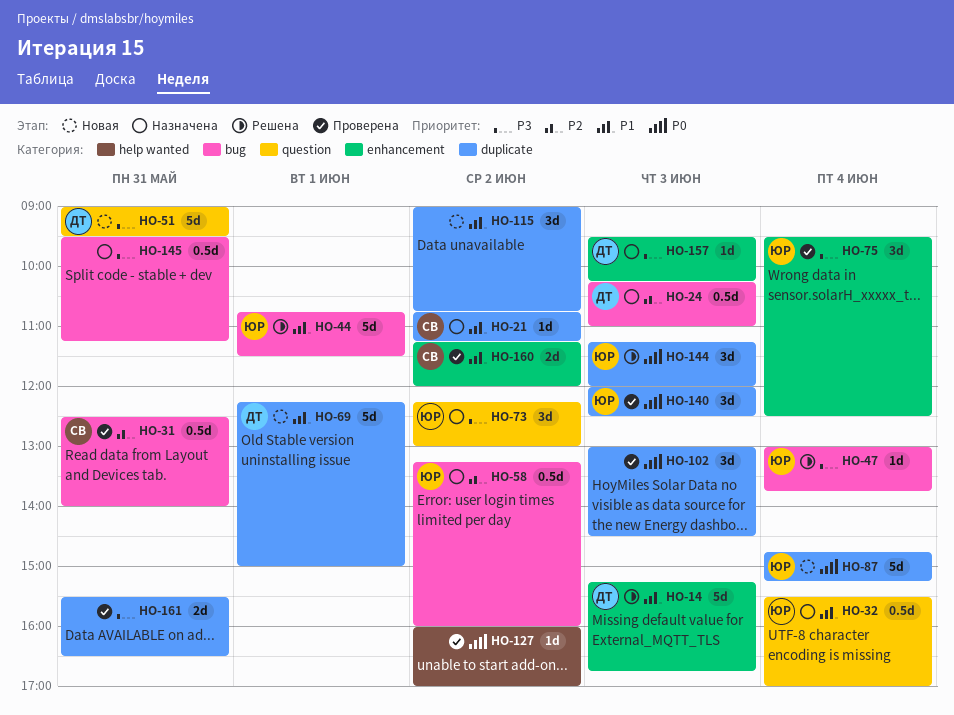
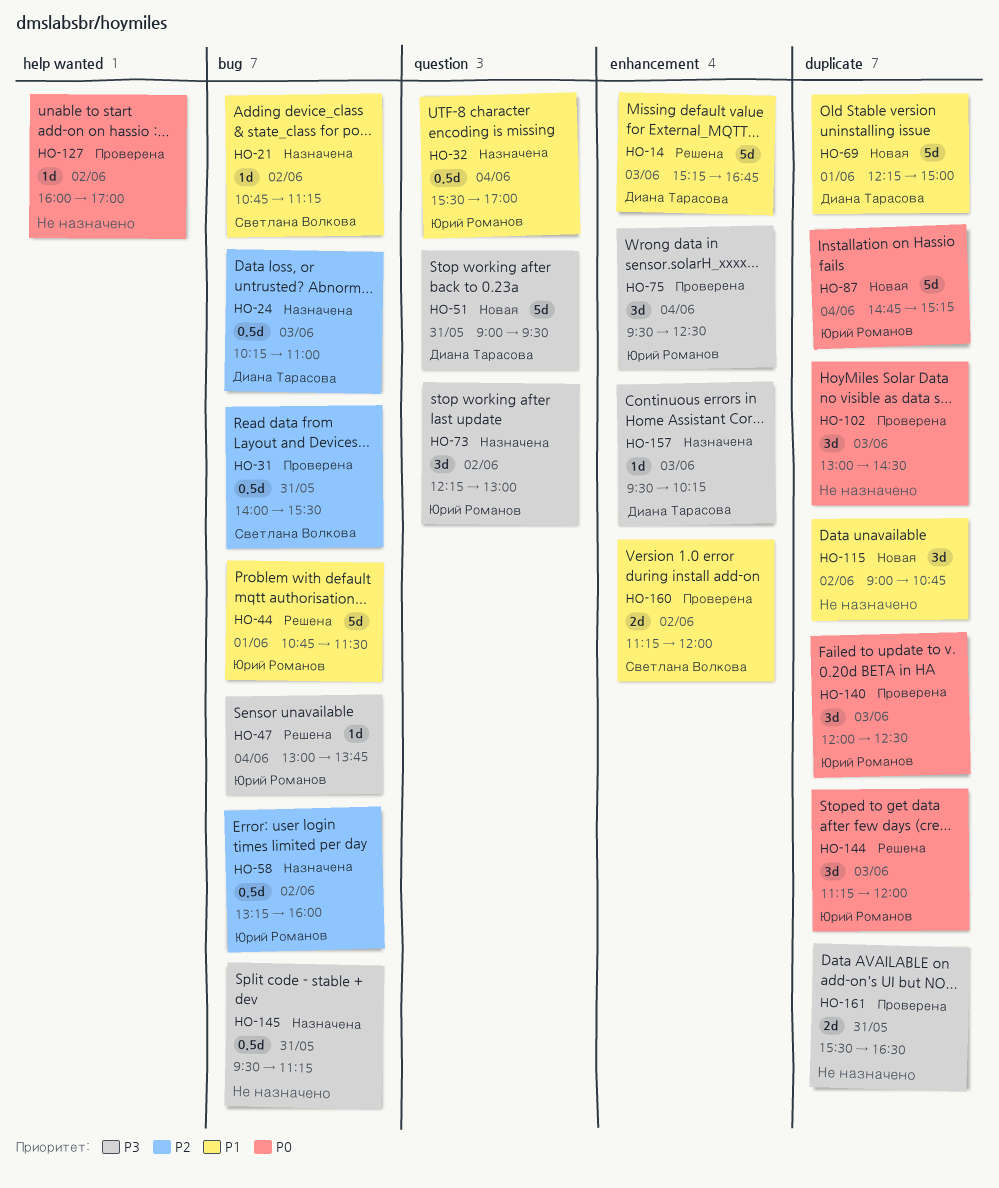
HO-21, label: duplicate -> bug
HO-31, begins: 12:30 -> 14:00
HO-31, ends: 14:00 -> 15:30

